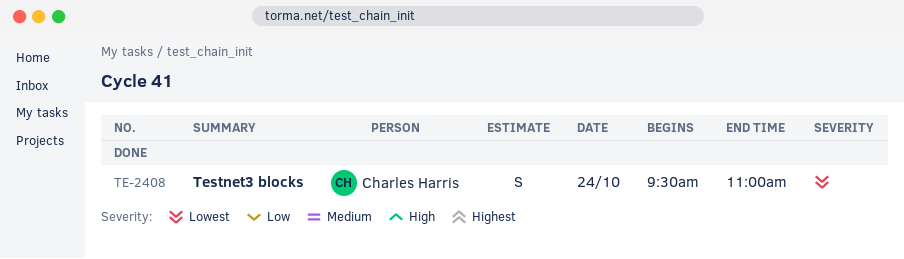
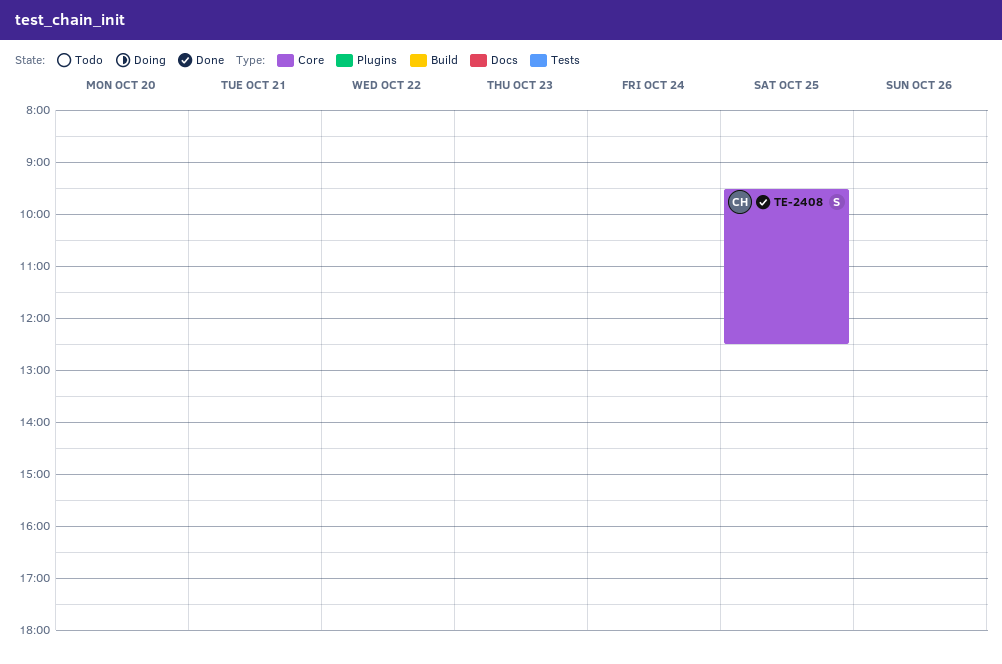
TE-2408, day: Oct 24 -> Oct 25
TE-2408, ends: 11:00 -> 12:30

